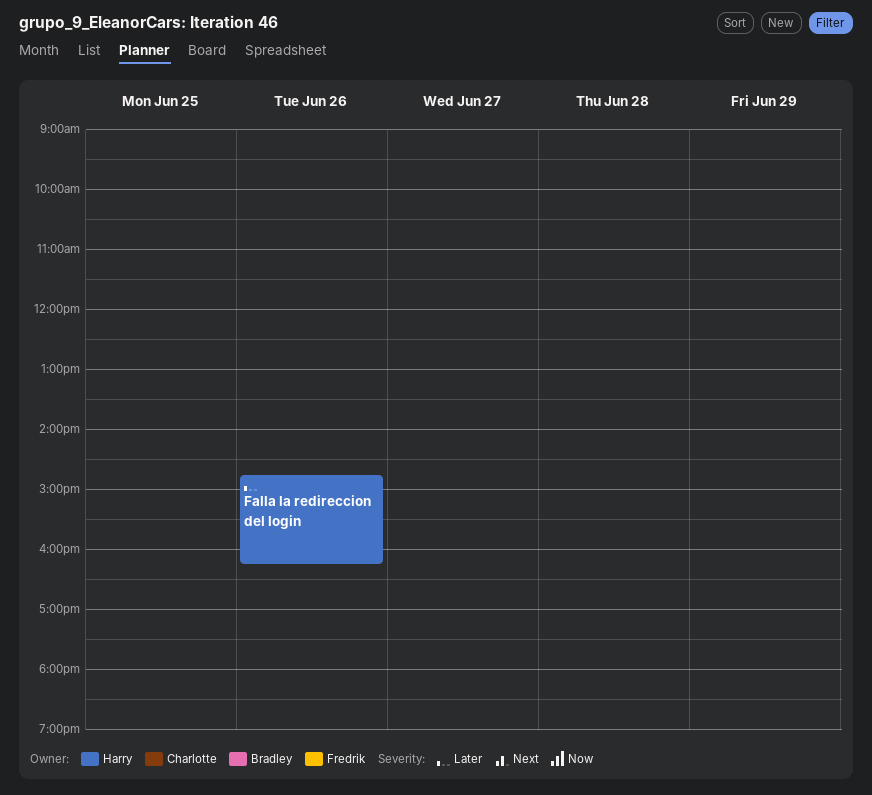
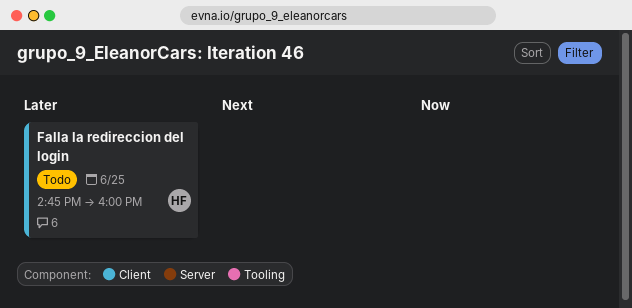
Falla la redireccion del login, day: Jun 26 -> Jun 25
Falla la redireccion del login, ends: 16:15 -> 16:00

